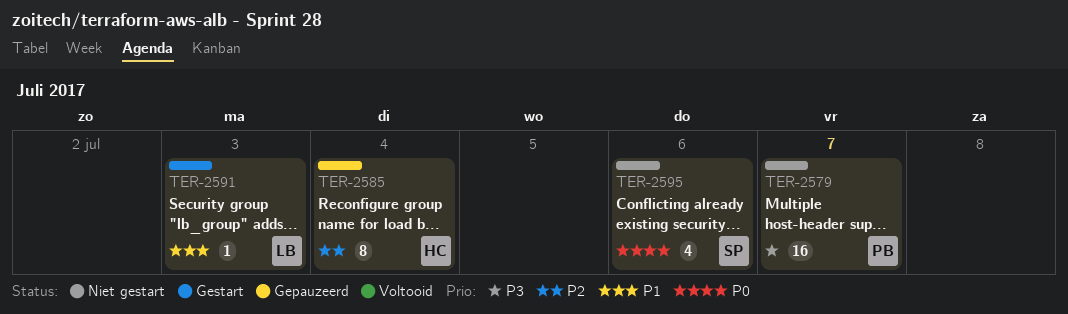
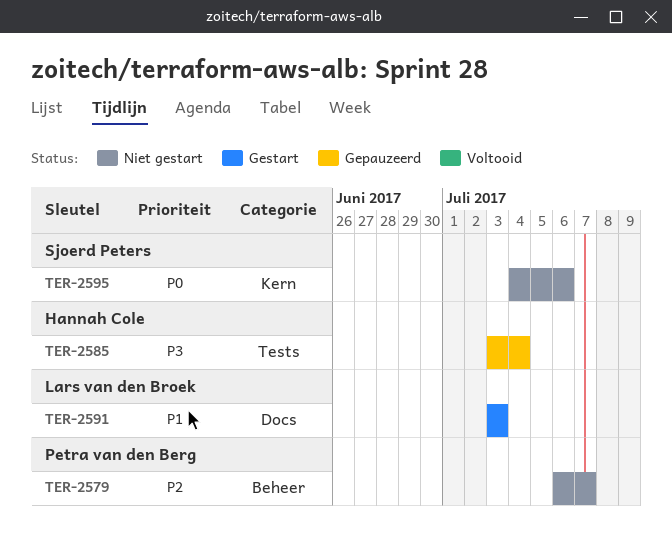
TER-2579, priority: P3 -> P2
TER-2585, priority: P2 -> P3

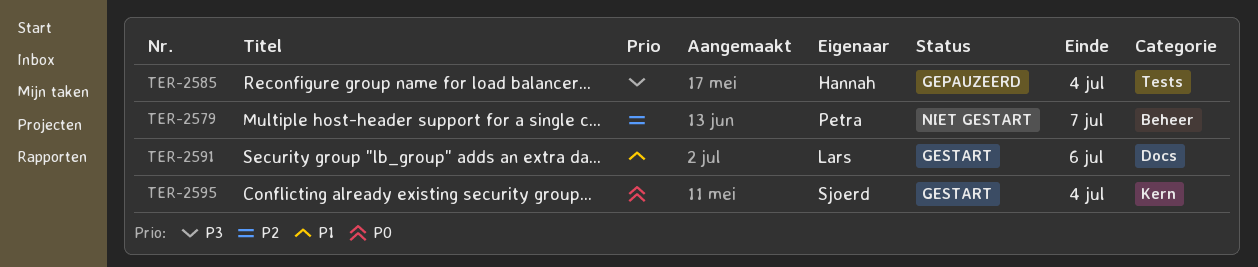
TER-2591, due: Jul 3 -> Jul 6
TER-2595, status: Niet gestart -> Gestart
TER-2595, due: Jul 6 -> Jul 4

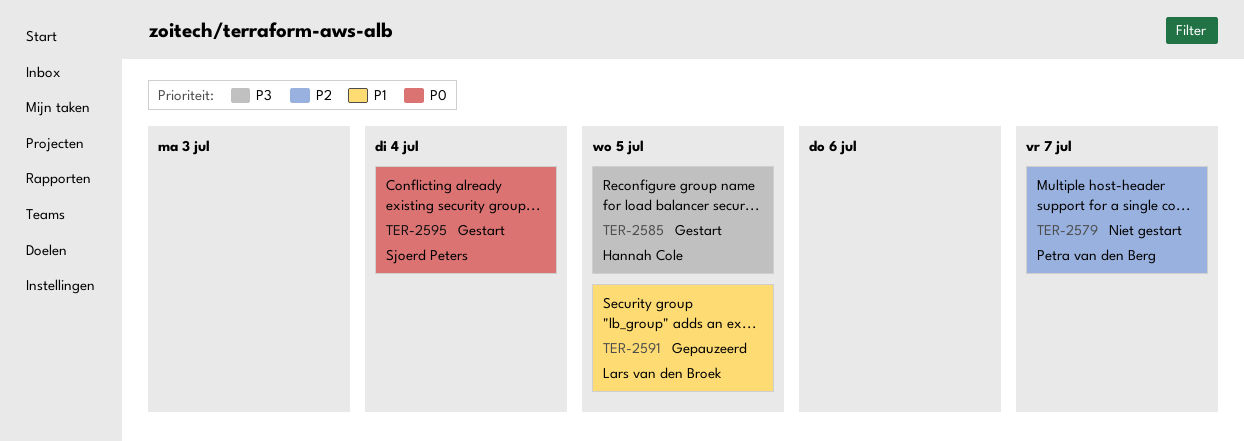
TER-2585, status: Gepauzeerd -> Gestart
TER-2585, due: Jul 4 -> Jul 5
TER-2591, status: Gestart -> Gepauzeerd
TER-2591, due: Jul 6 -> Jul 5

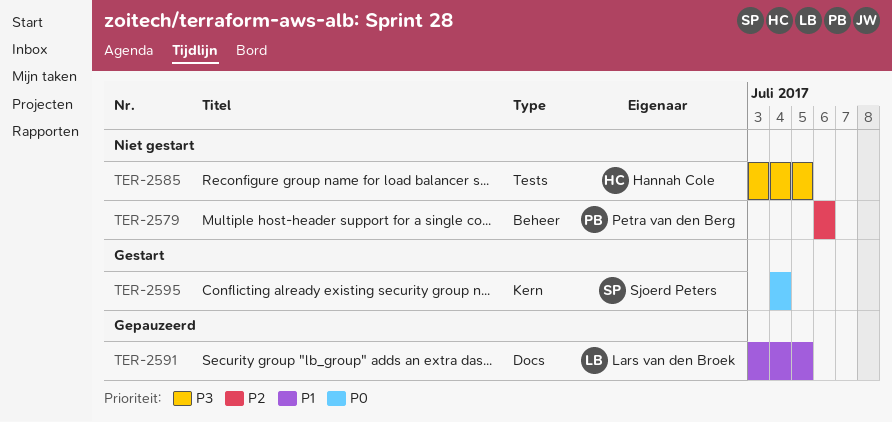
TER-2579, due: Jul 7 -> Jul 6
TER-2585, status: Gestart -> Niet gestart

